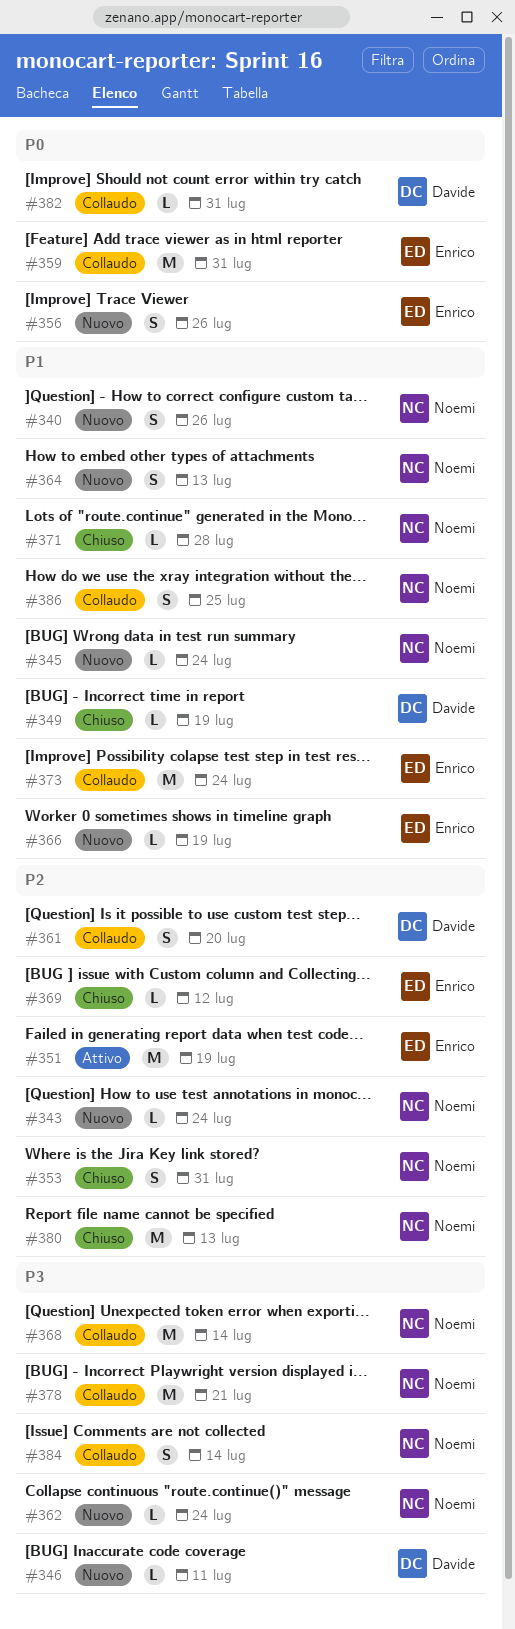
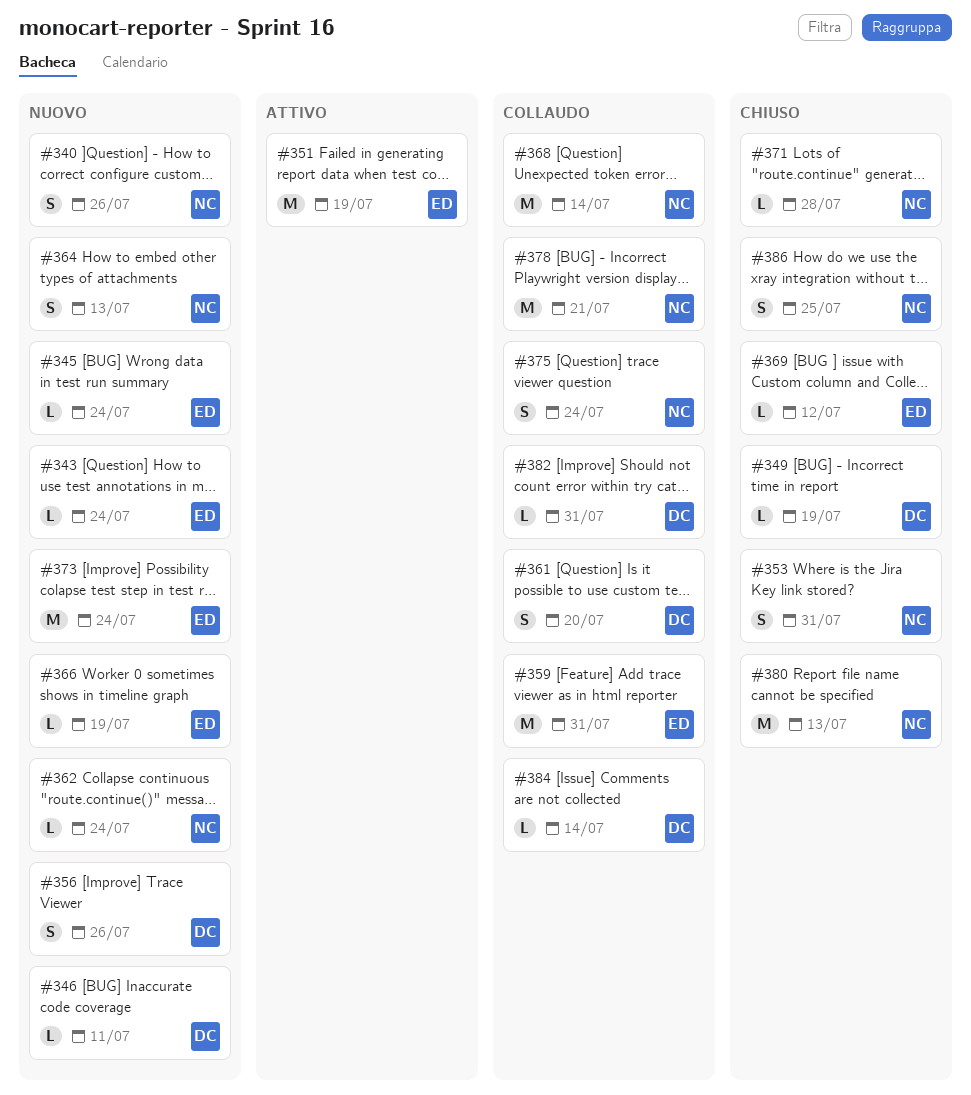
#343, owner: Noemi -> Enrico
#345, owner: Noemi -> Enrico
#356, owner: Enrico -> Davide
#373, status: Collaudo -> Nuovo
#375: none -> present
#384, owner: Noemi -> Davide
#384, estimate: S -> L
#386, status: Collaudo -> Chiuso

